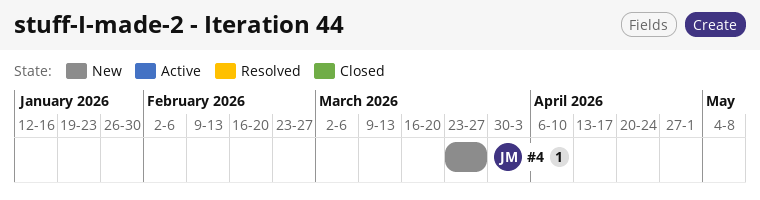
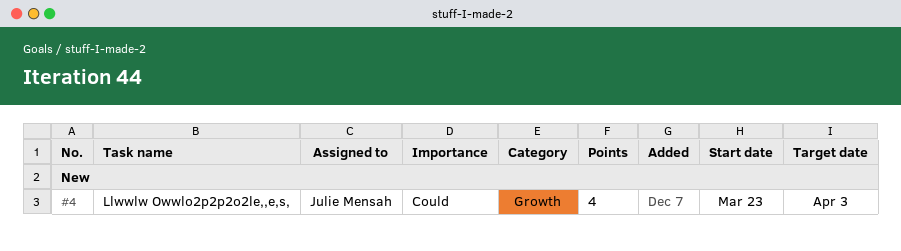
#4, estimate: 1 -> 4
#4, due: Mar 27 -> Apr 3

